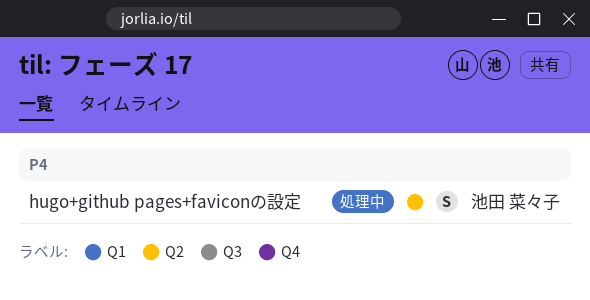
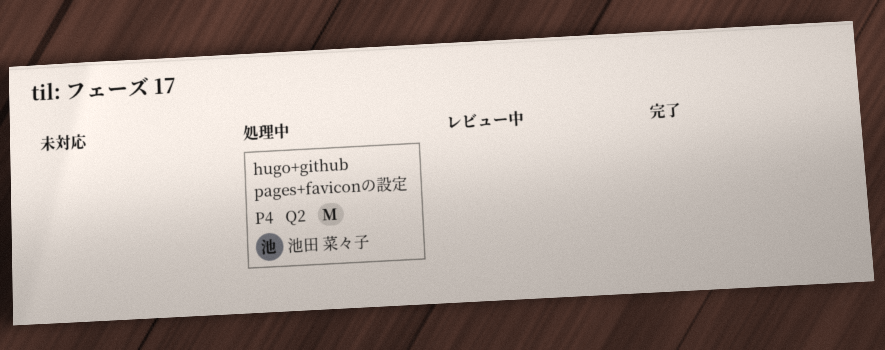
hugo+github pages+faviconの設定, estimate: S -> M

